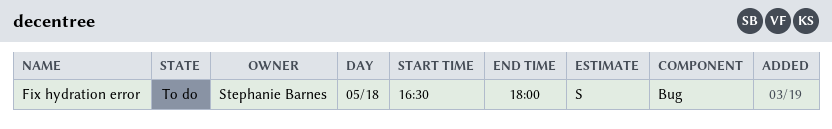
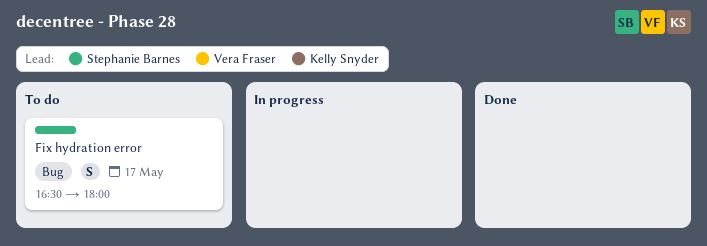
Fix hydration error, day: May 18 -> May 17

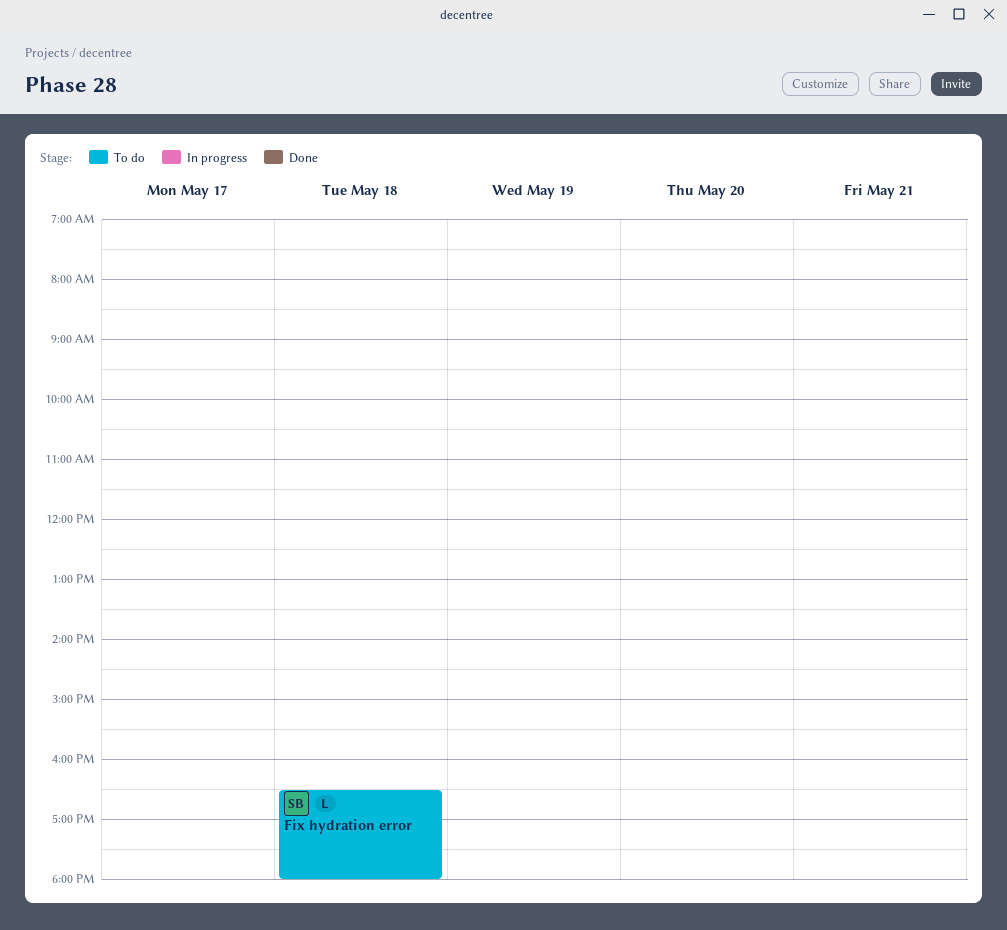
Fix hydration error, estimate: S -> L
Fix hydration error, day: May 17 -> May 18

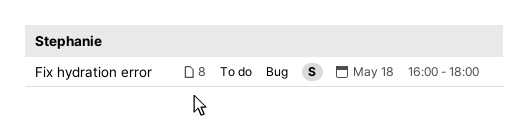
Fix hydration error, estimate: L -> S
Fix hydration error, begins: 16:30 -> 16:00

